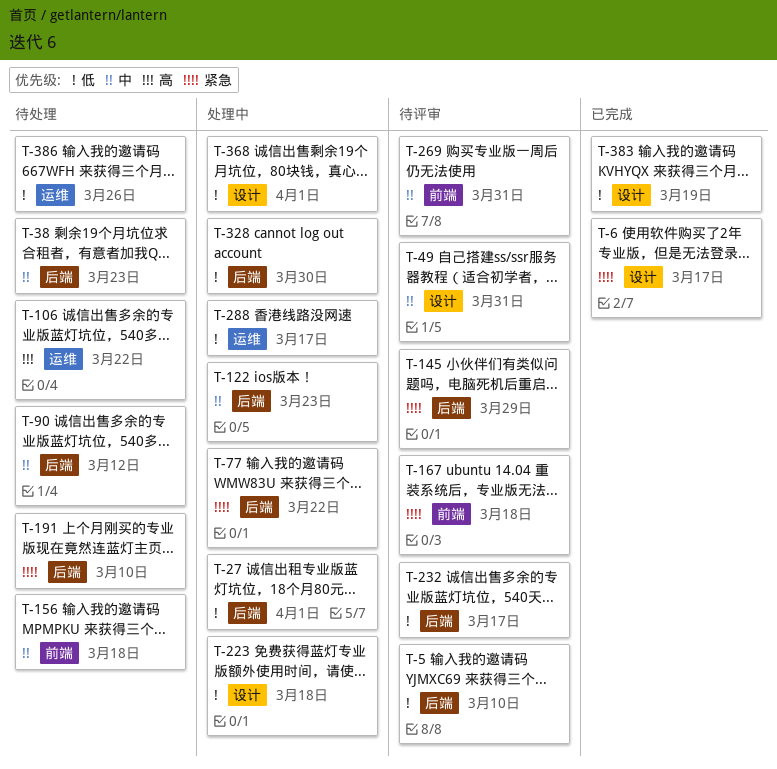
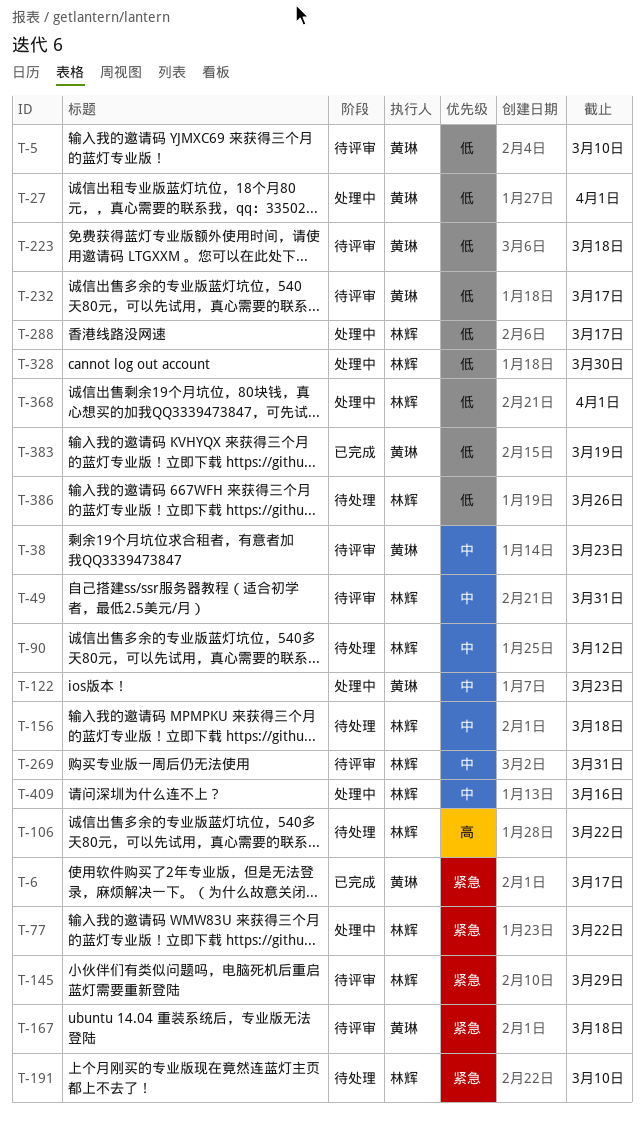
T-38, status: 待处理 -> 待评审
T-223, status: 处理中 -> 待评审
T-409: none -> present

